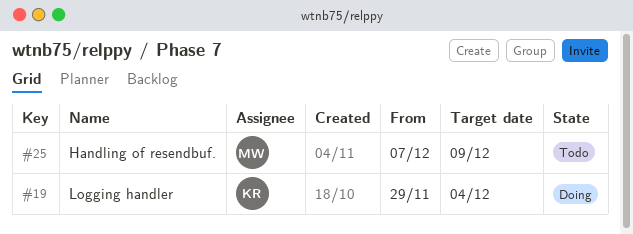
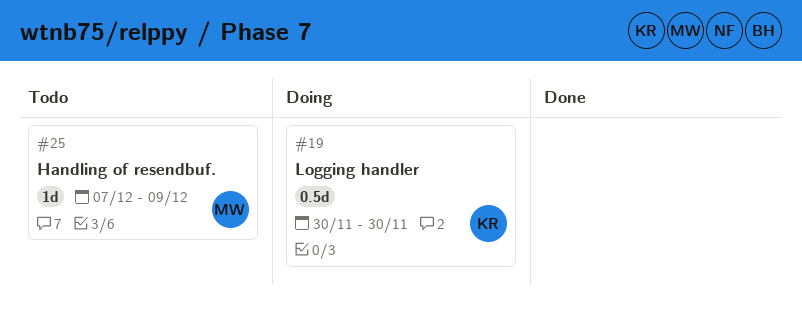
#19, start: Nov 29 -> Nov 30
#19, due: Dec 4 -> Nov 30

